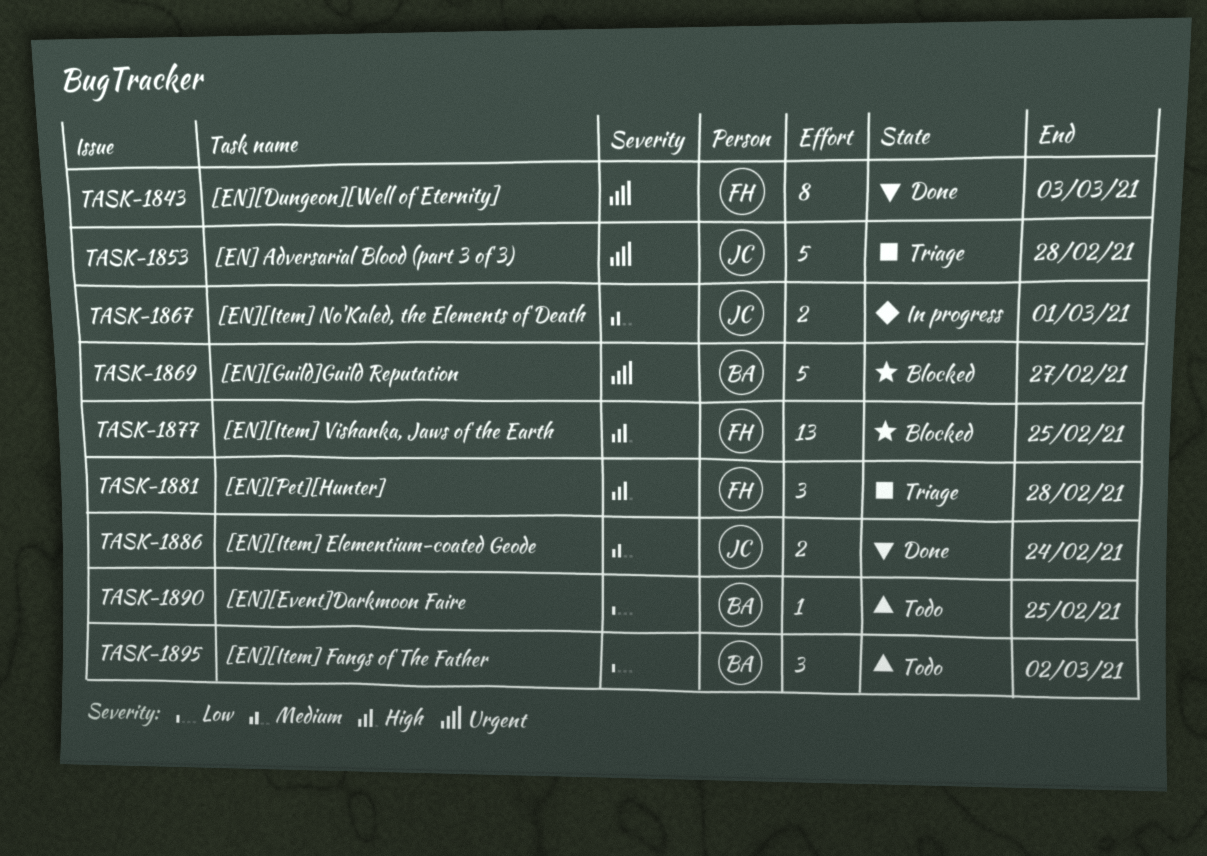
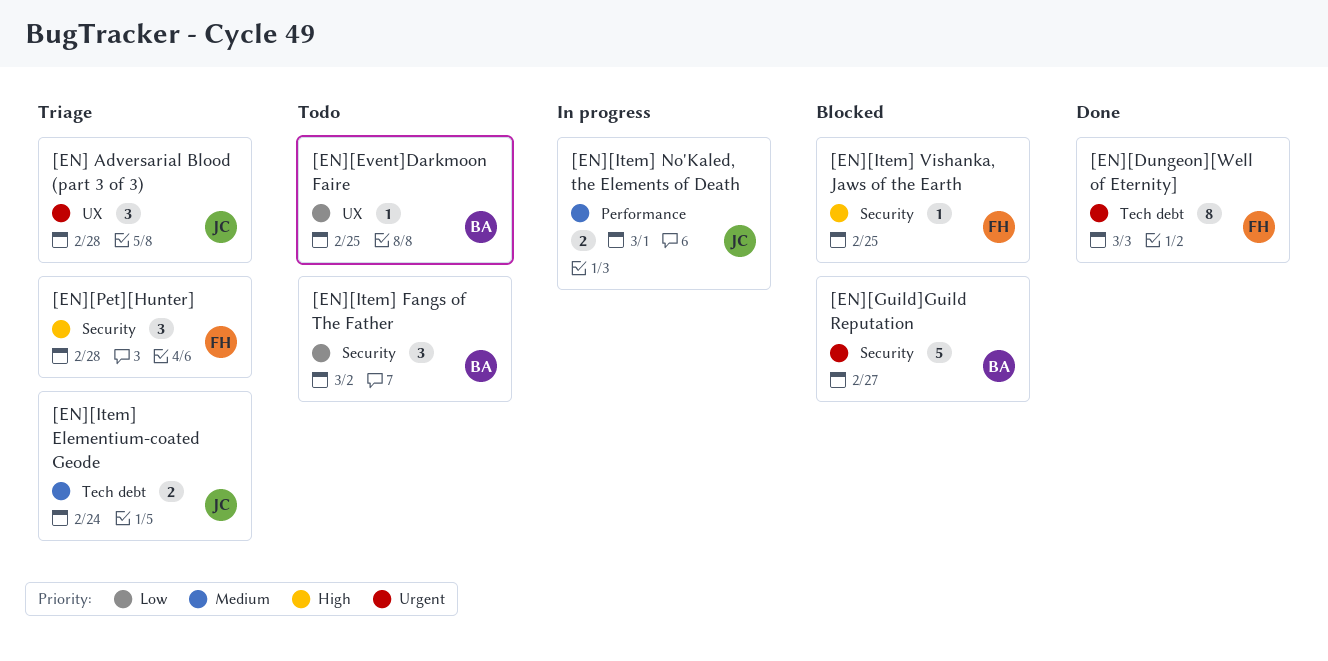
[EN] Adversarial Blood (part 3 of 3), estimate: 5 -> 3
[EN][Item] Elementium-coated Geode, status: Done -> Triage
[EN][Item] Vishanka, Jaws of the Earth, estimate: 13 -> 1

